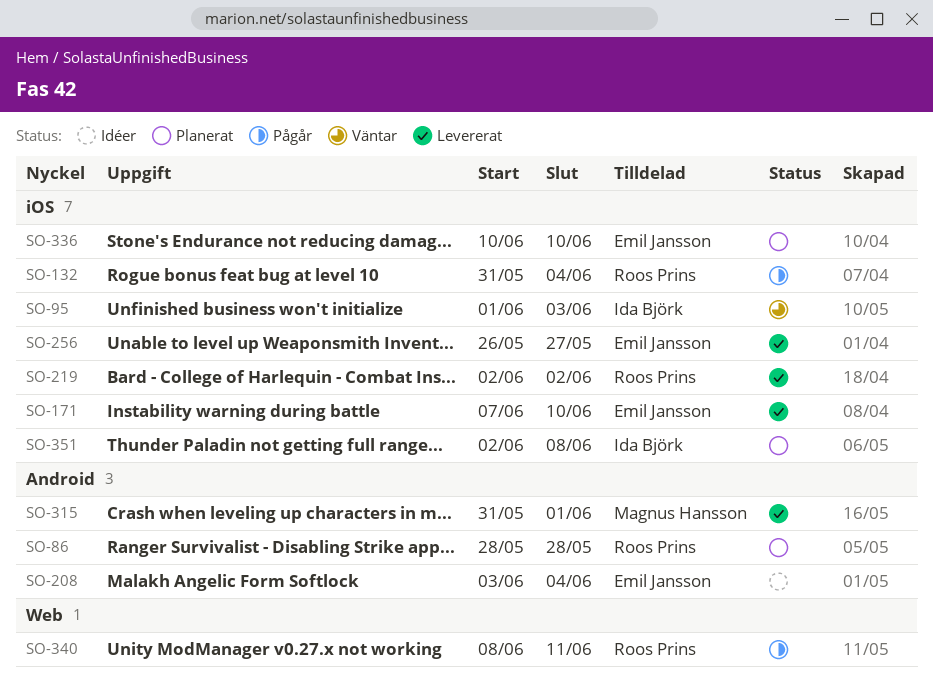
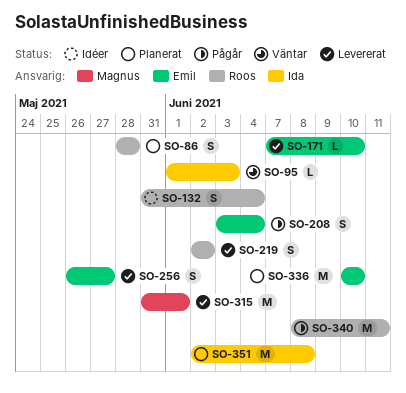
SO-132, status: Pågår -> Idéer
SO-208, status: Idéer -> Pågår

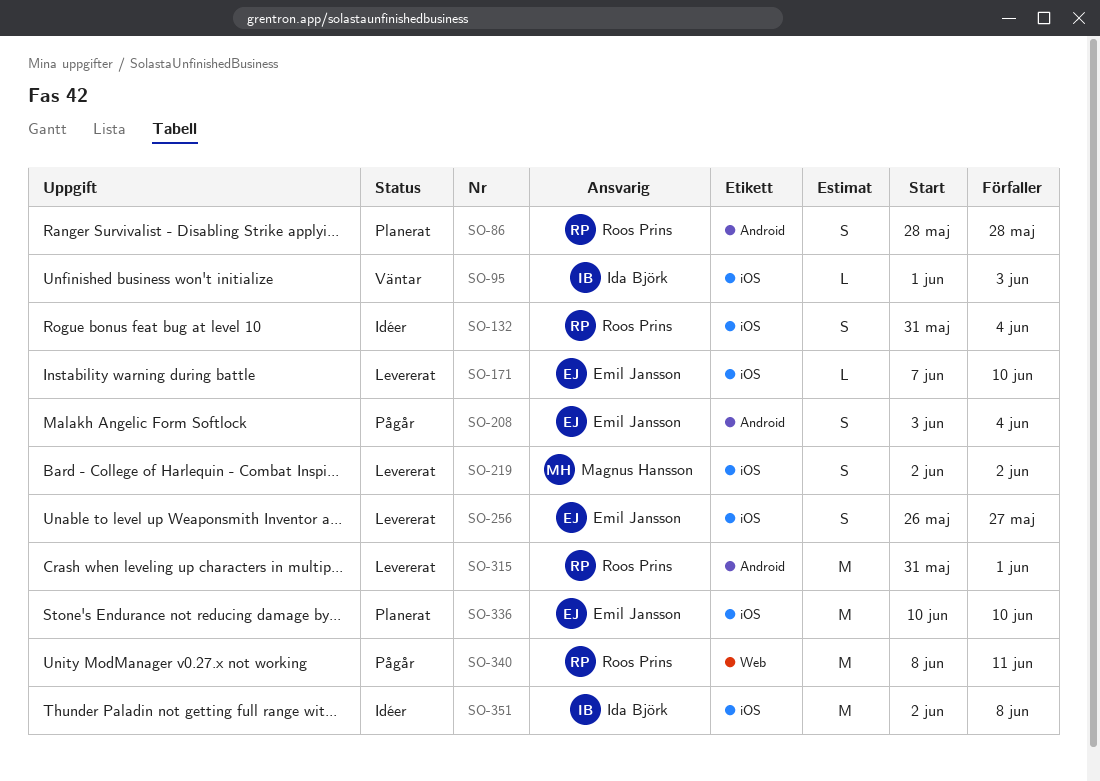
SO-219, owner: Roos Prins -> Magnus Hansson
SO-315, owner: Magnus Hansson -> Roos Prins
SO-351, status: Planerat -> Idéer

